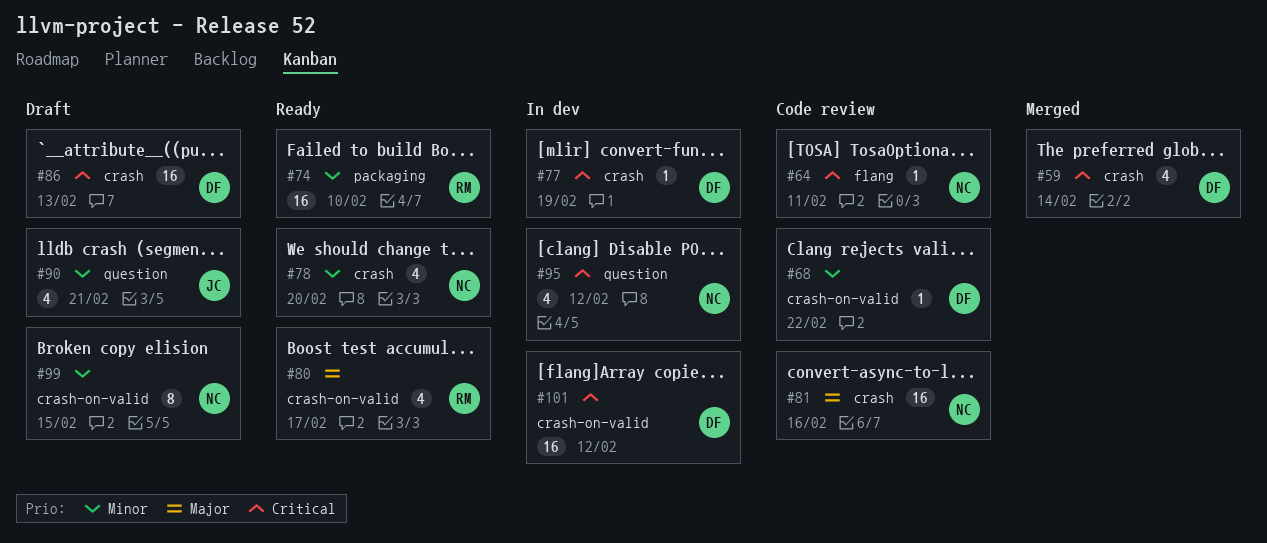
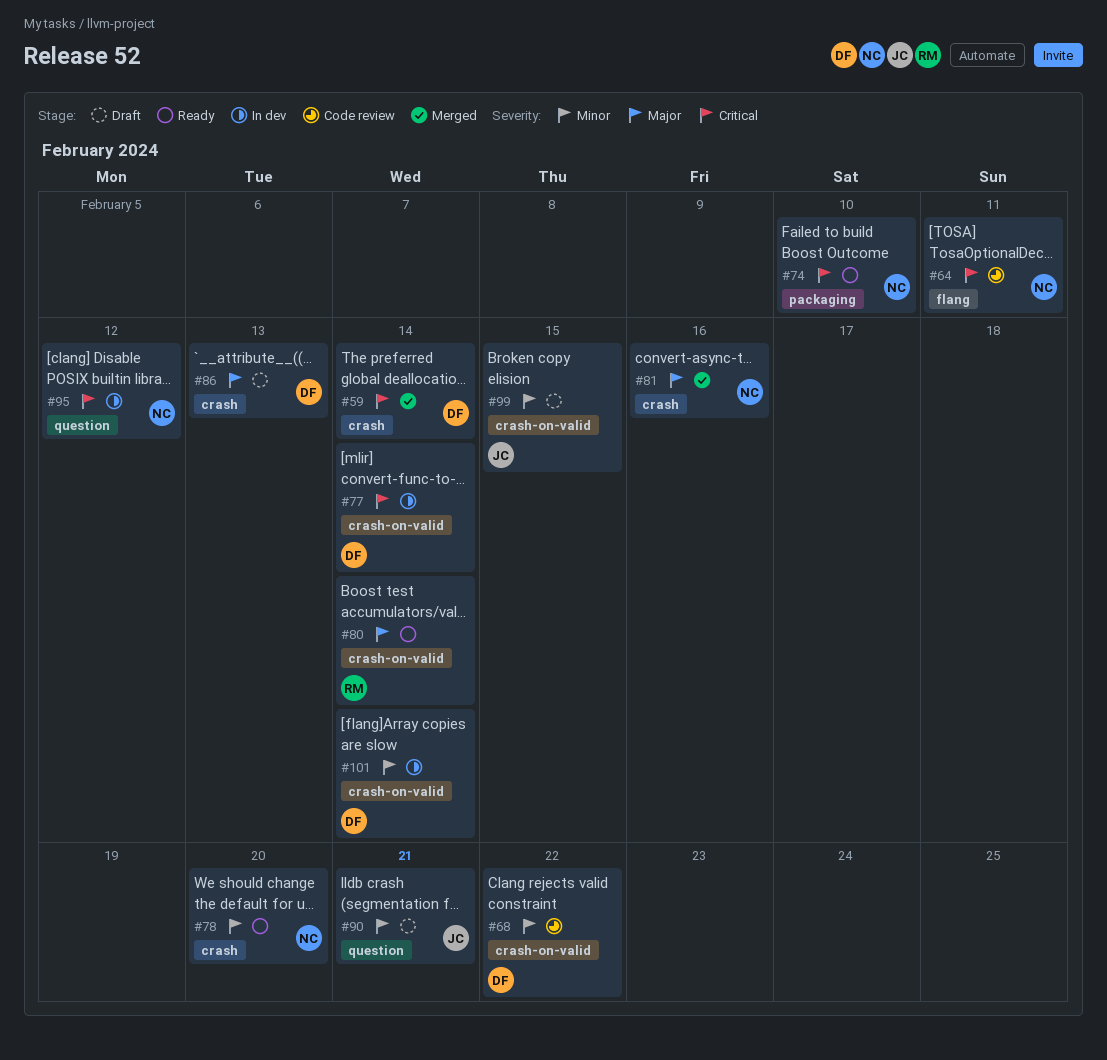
#74, owner: RM -> NC
#74, priority: Minor -> Critical
#77, label: crash -> crash-on-valid
#77, due: Feb 19 -> Feb 14
#80, due: Feb 17 -> Feb 14
#81, status: Code review -> Merged
#86, priority: Critical -> Major
#99, owner: NC -> JC
#101, priority: Critical -> Minor
#101, due: Feb 12 -> Feb 14

